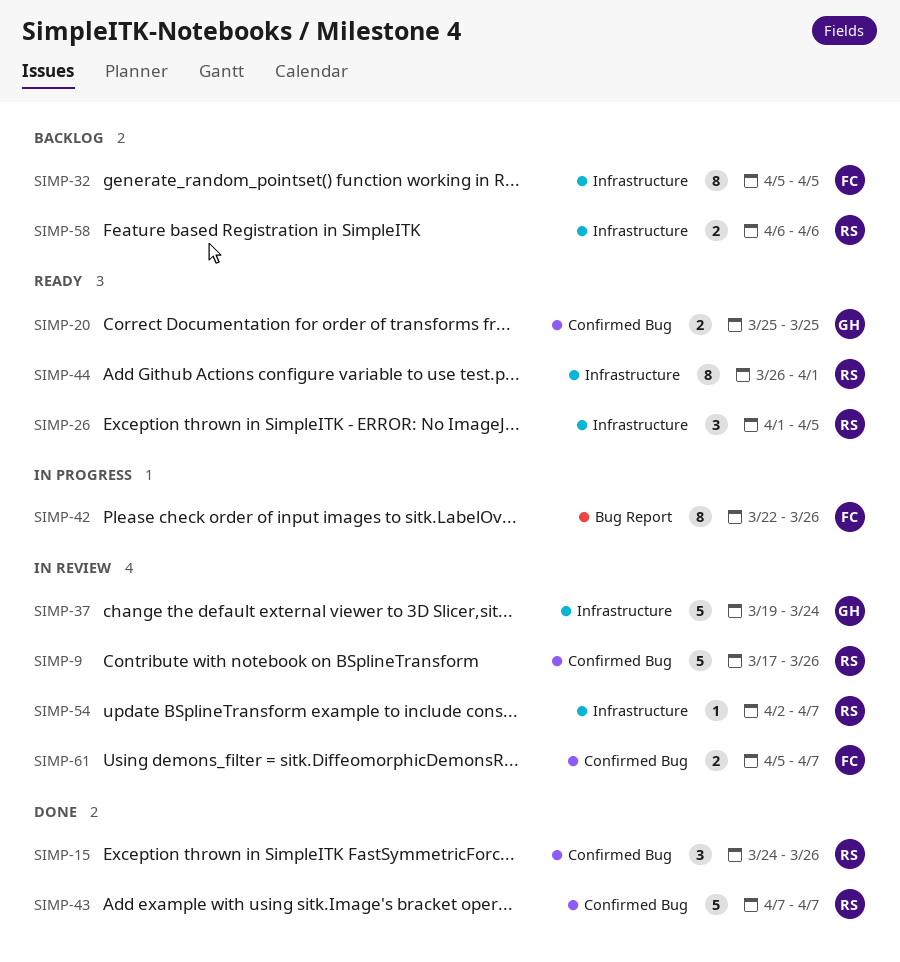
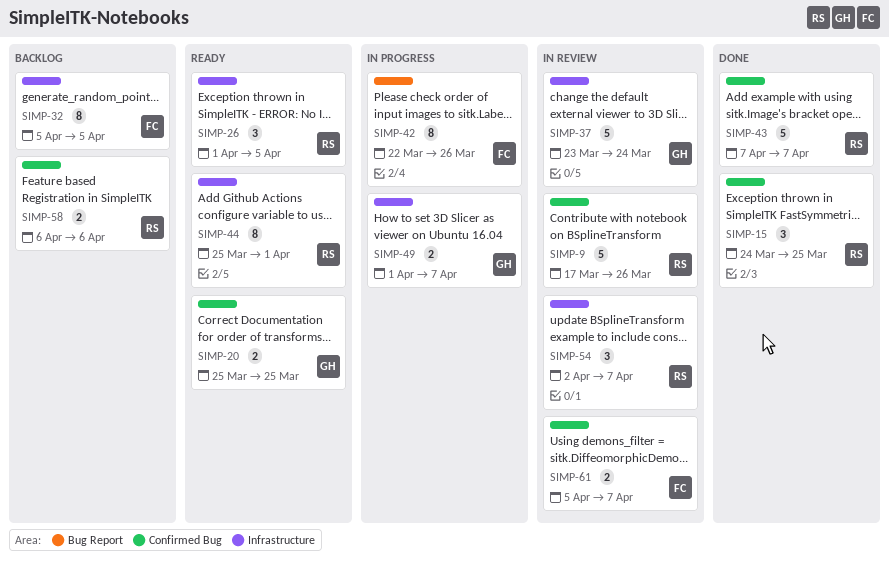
SIMP-15, due: Mar 26 -> Mar 25
SIMP-37, start: Mar 19 -> Mar 23
SIMP-44, start: Mar 26 -> Mar 25
SIMP-49: none -> present
SIMP-54, estimate: 1 -> 3
SIMP-58, label: Infrastructure -> Confirmed Bug

